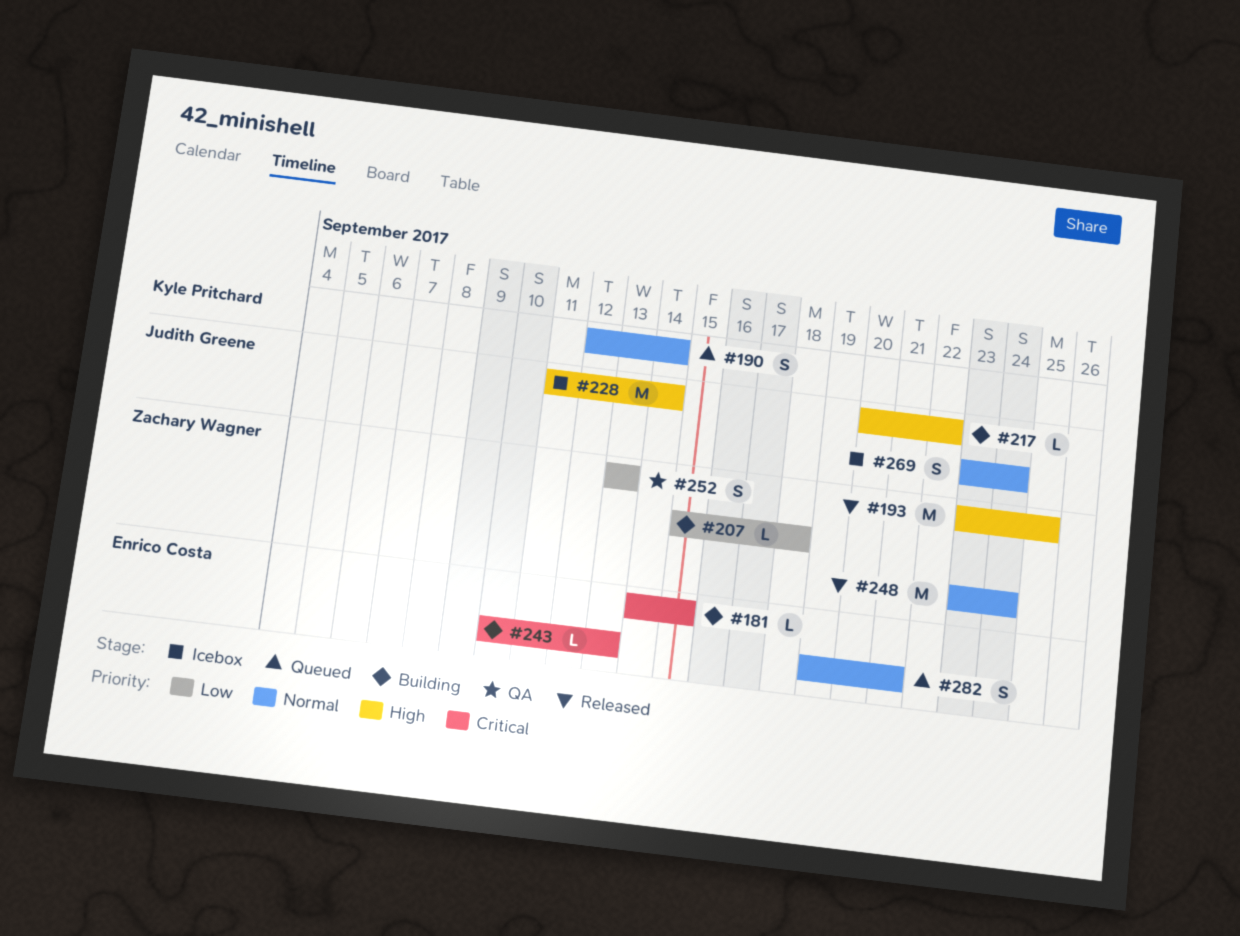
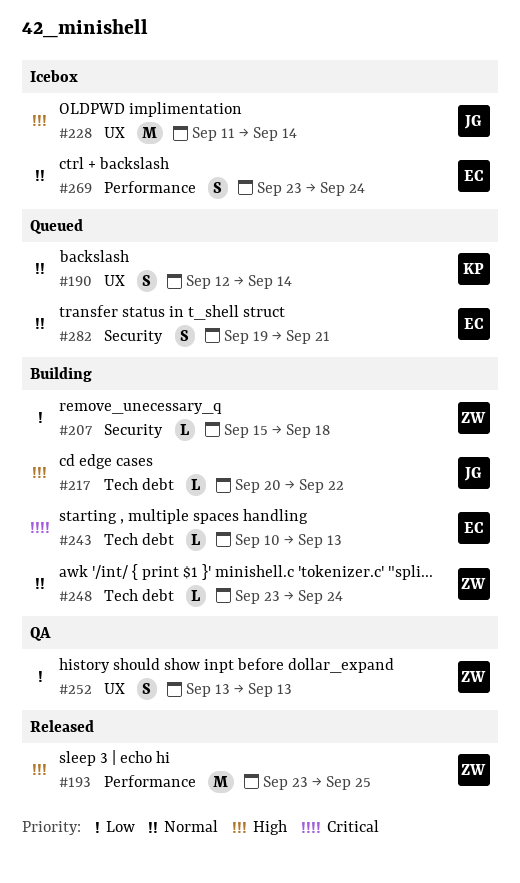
#181: present -> none
#248, status: Released -> Building
#248, estimate: M -> L
#269, owner: Judith Greene -> Enrico Costa

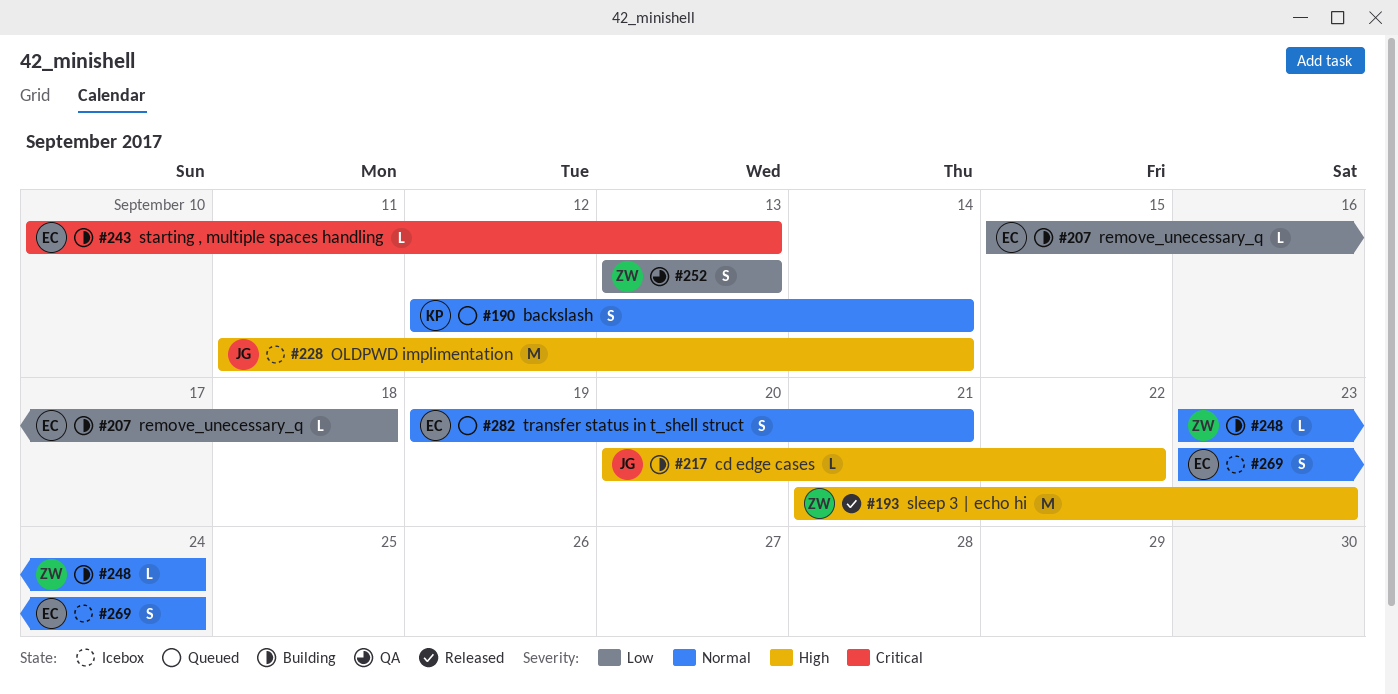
#193, start: Sep 23 -> Sep 21
#193, due: Sep 25 -> Sep 23
#207, owner: ZW -> EC

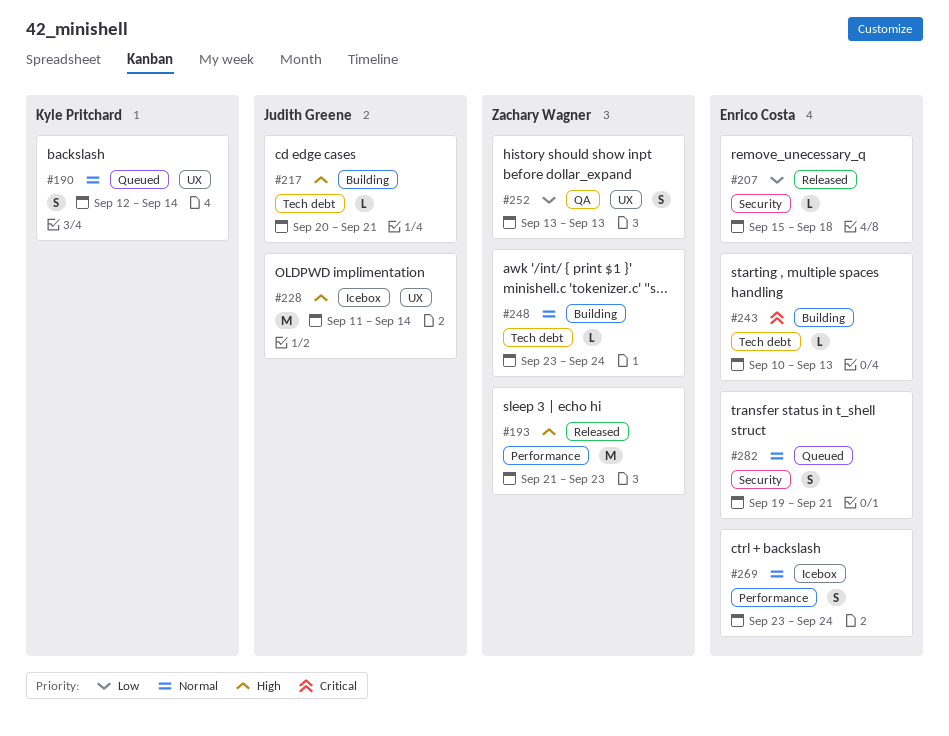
#207, status: Building -> Released
#217, due: Sep 22 -> Sep 21

